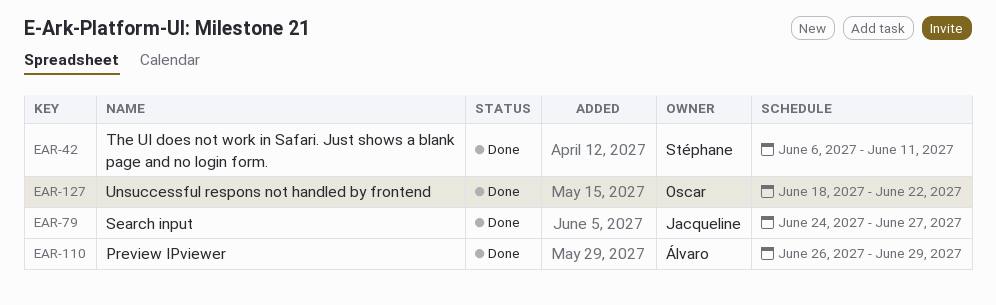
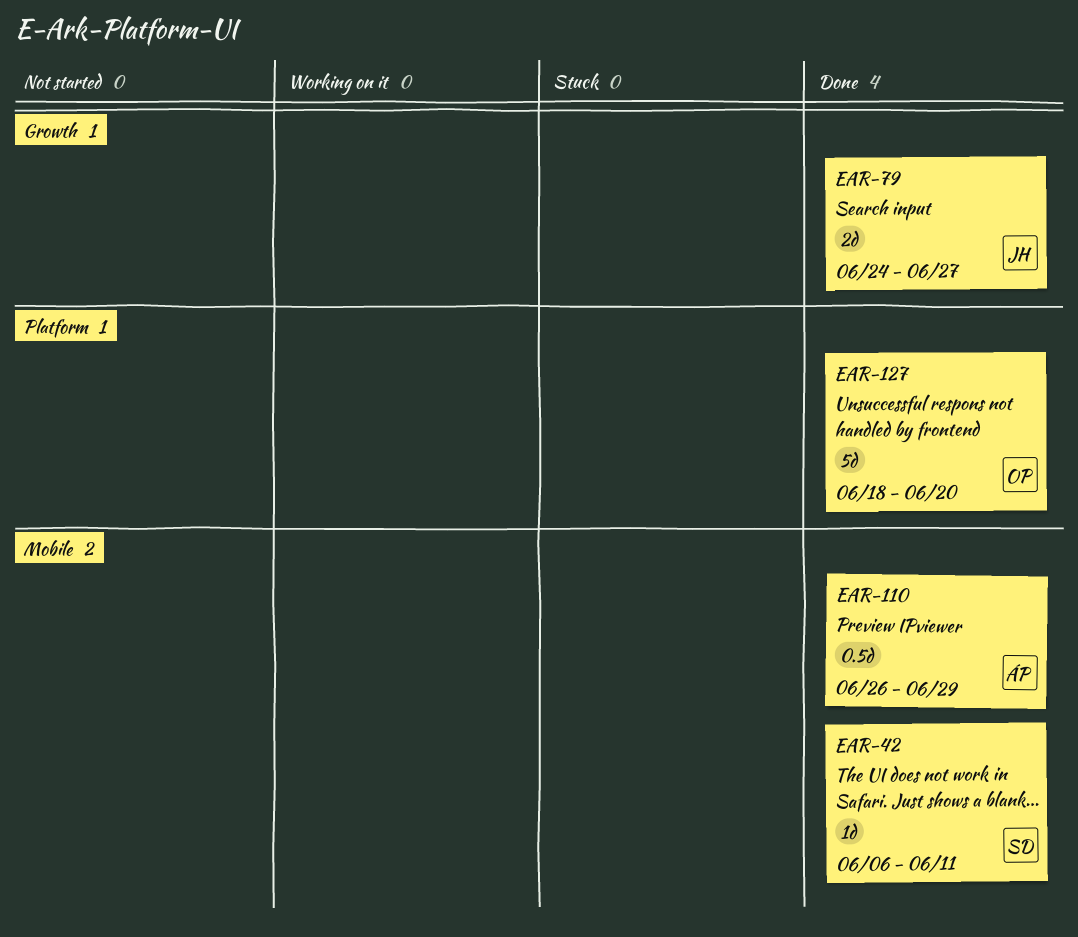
EAR-127, due: Jun 22 -> Jun 20

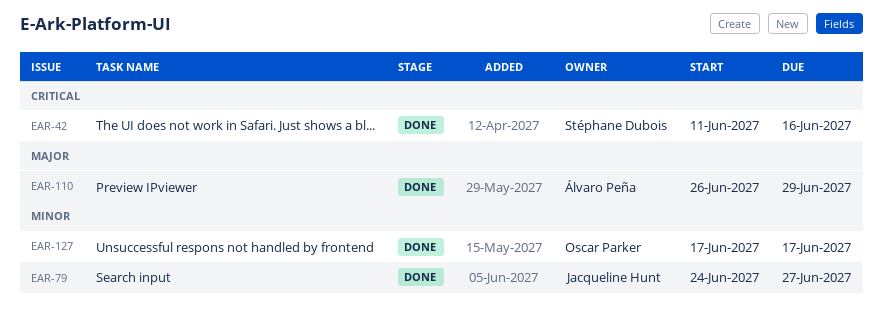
EAR-42, start: Jun 6 -> Jun 11
EAR-42, due: Jun 11 -> Jun 16
EAR-127, start: Jun 18 -> Jun 17
EAR-127, due: Jun 20 -> Jun 17

